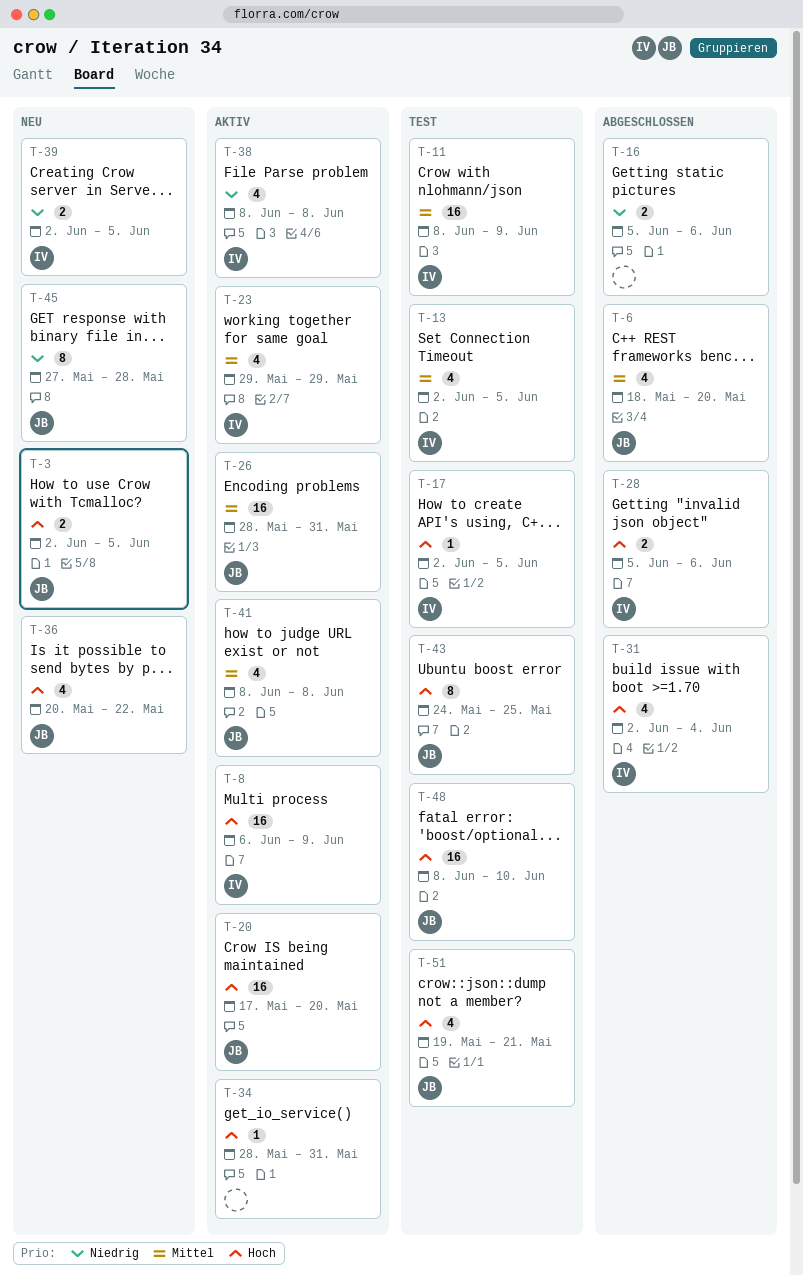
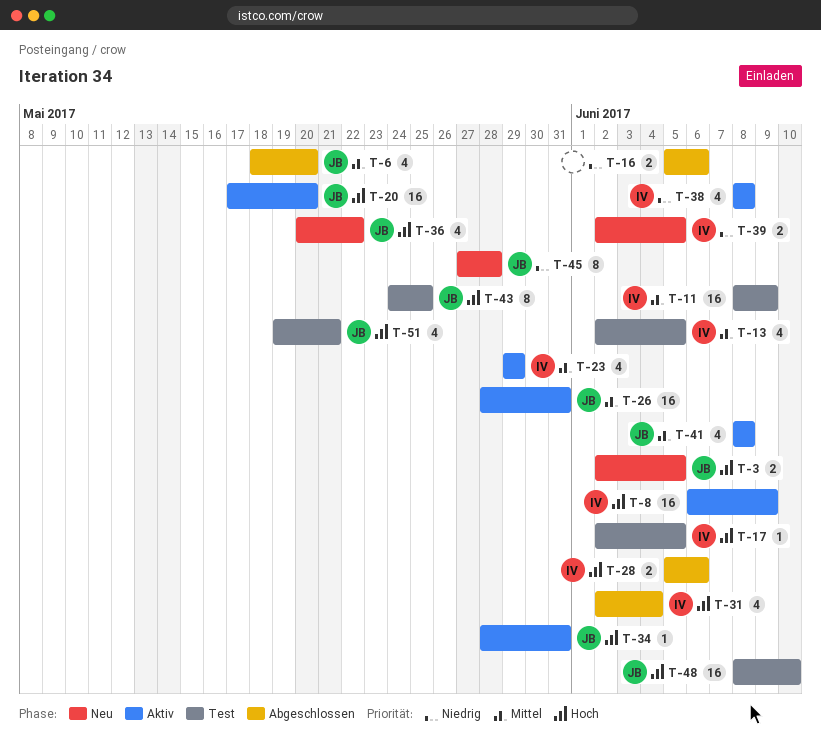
T-34, owner: none -> JB

